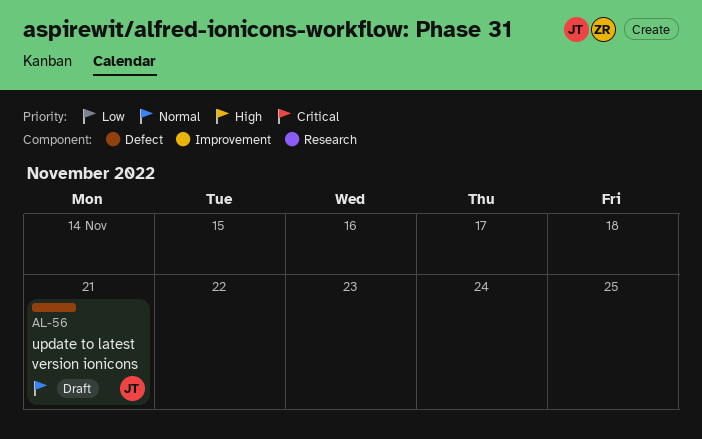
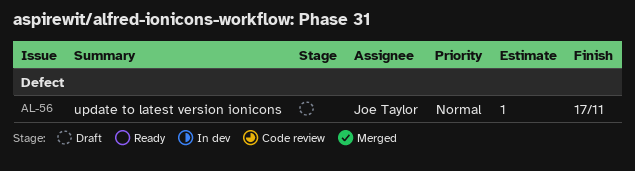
AL-56, due: Nov 21 -> Nov 17

